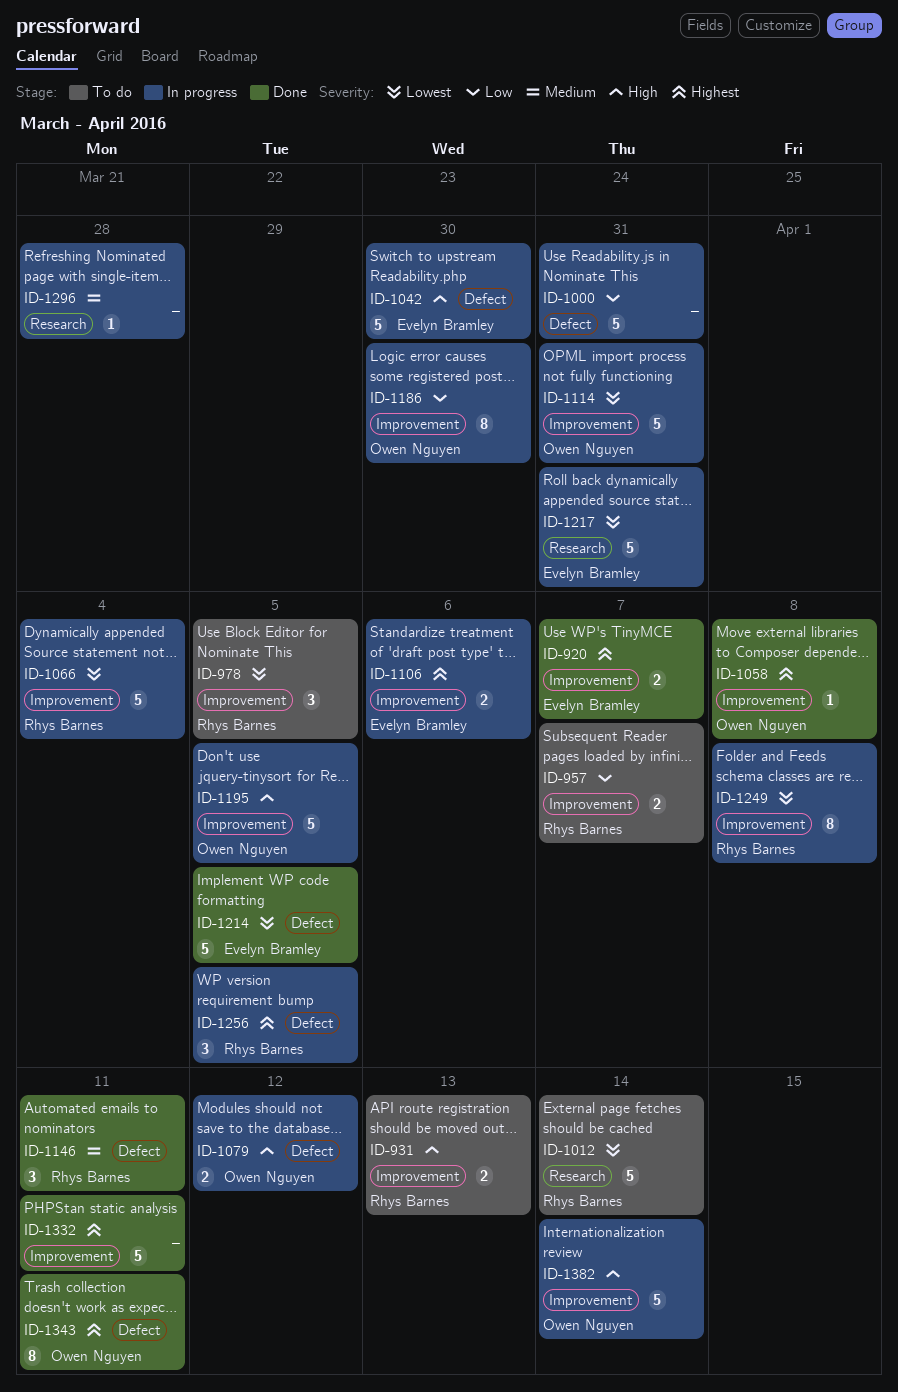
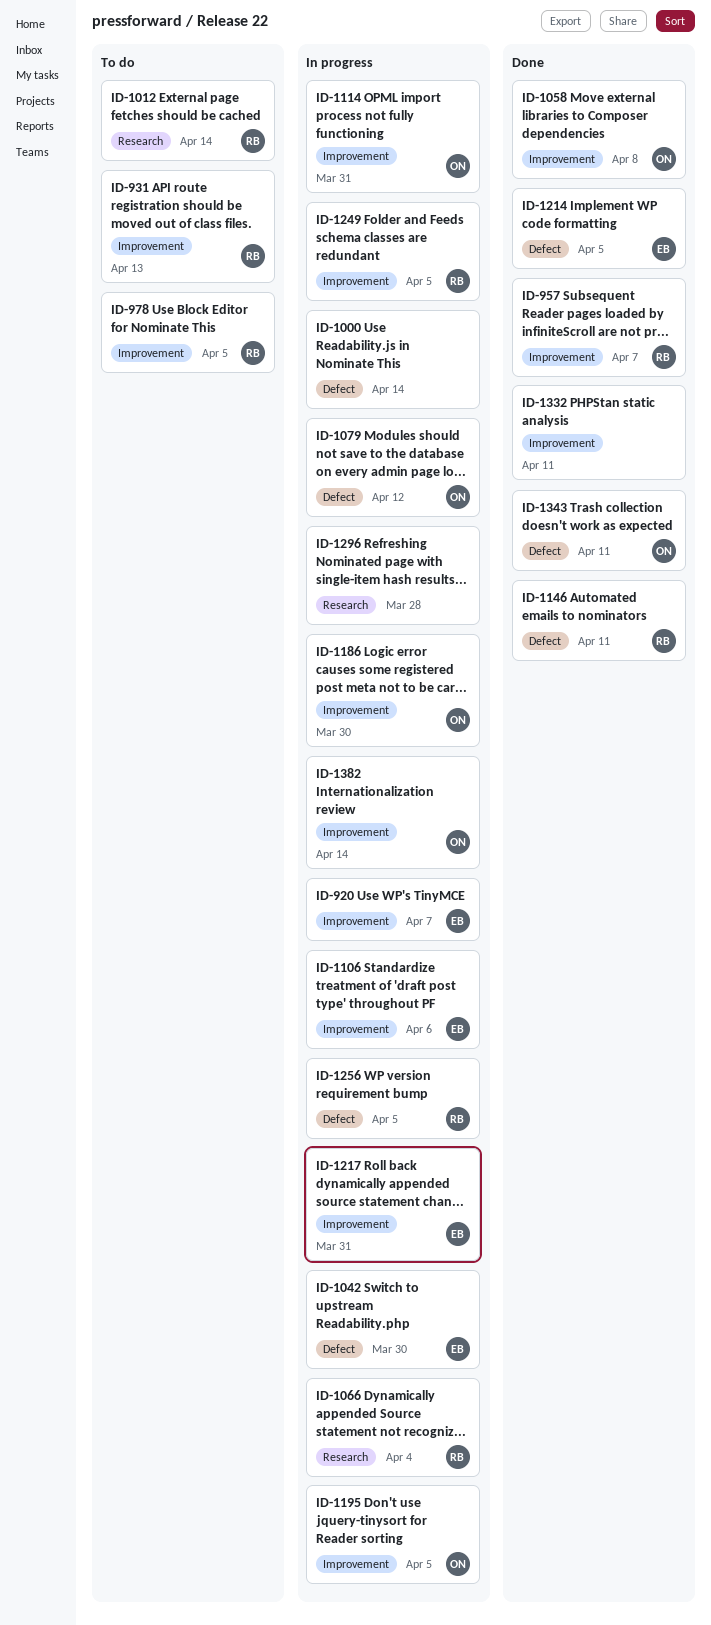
ID-920, status: Done -> In progress
ID-957, status: To do -> Done
ID-1000, due: Mar 31 -> Apr 14
ID-1066, label: Improvement -> Research
ID-1217, label: Research -> Improvement
ID-1249, due: Apr 8 -> Apr 5

